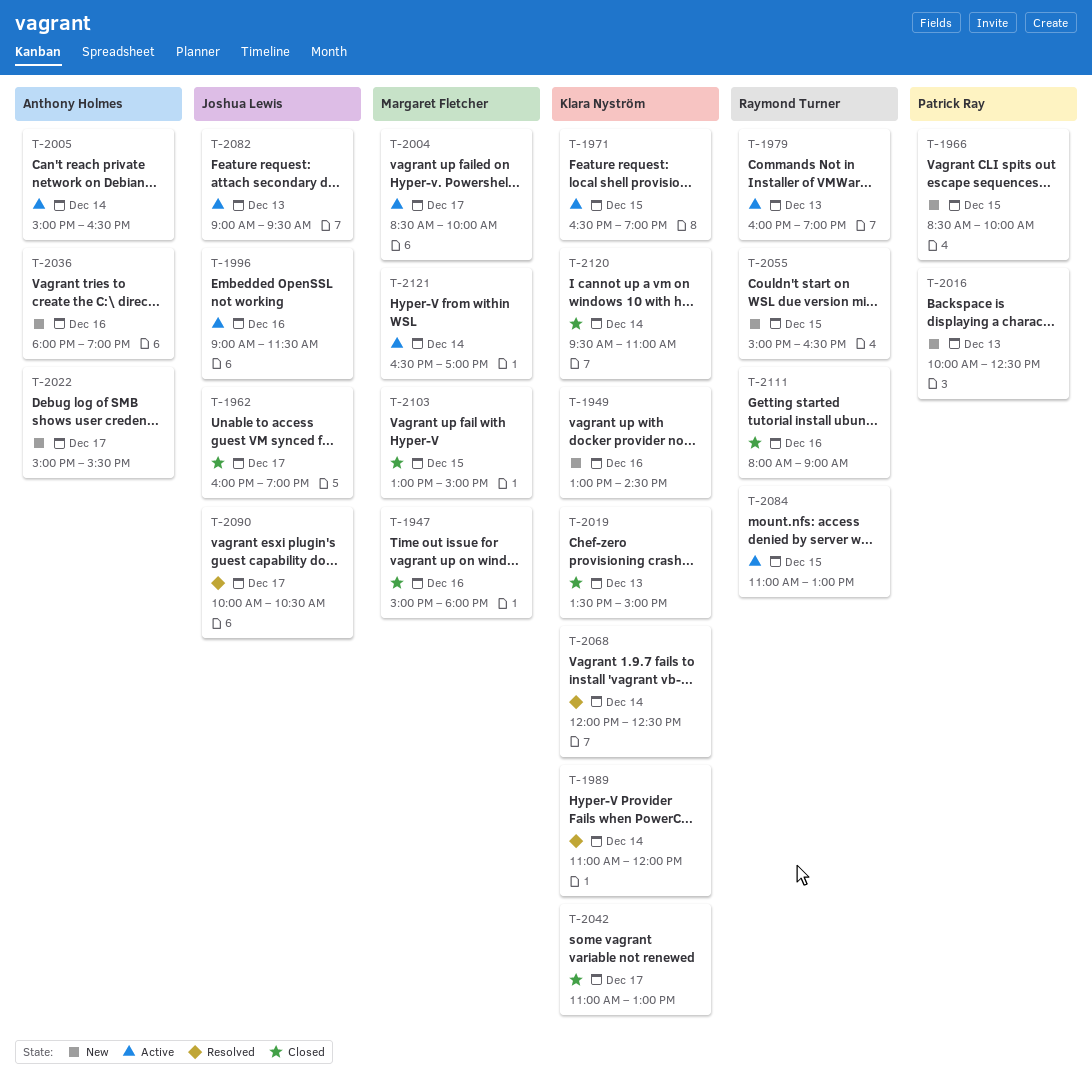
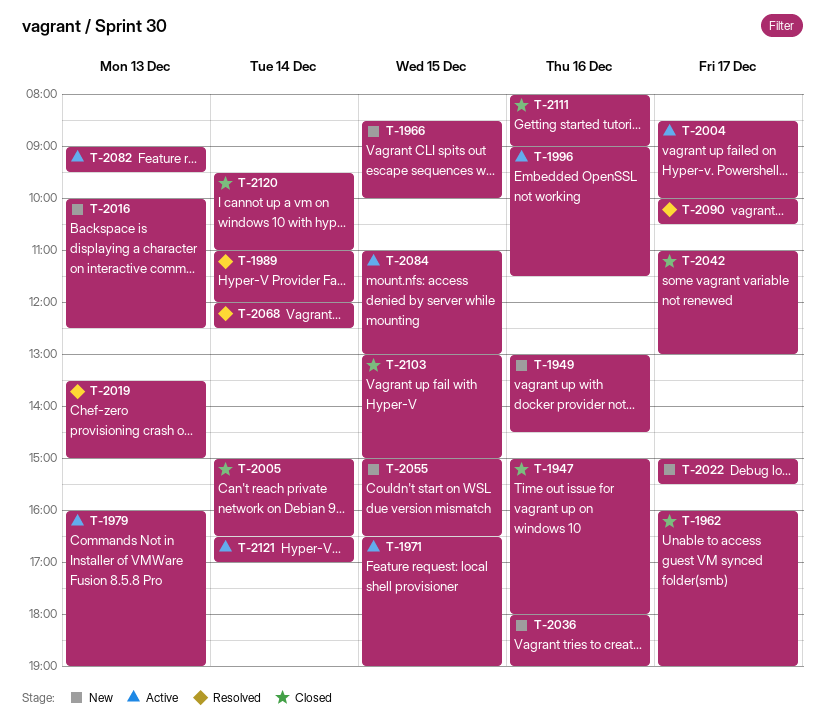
T-2005, status: Active -> Closed
T-2019, status: Closed -> Resolved

